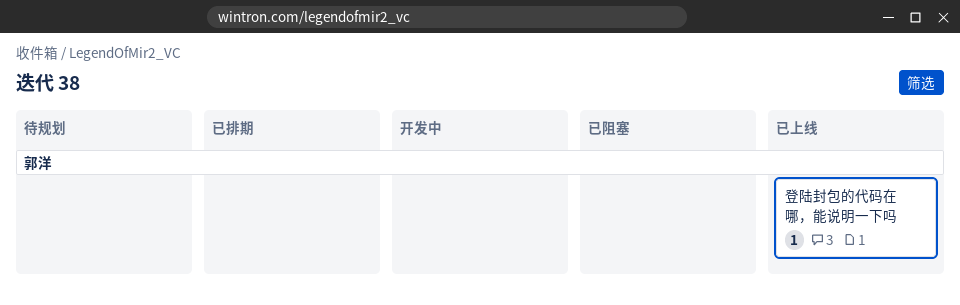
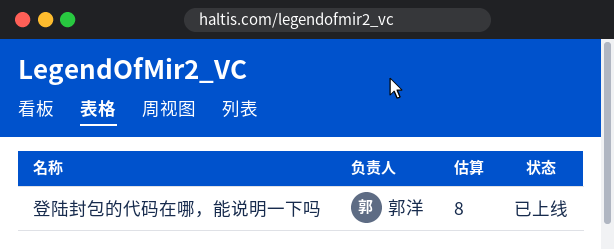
登陆封包的代码在哪，能说明一下吗, estimate: 1 -> 8

